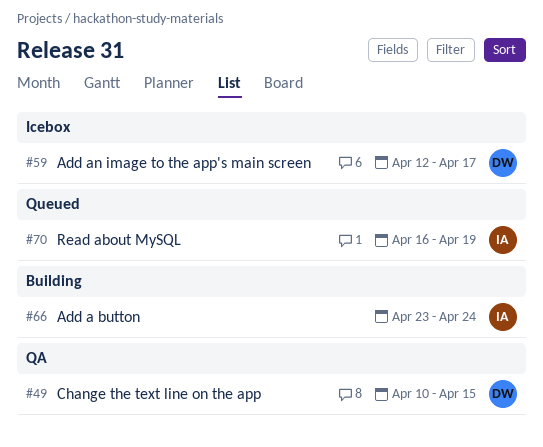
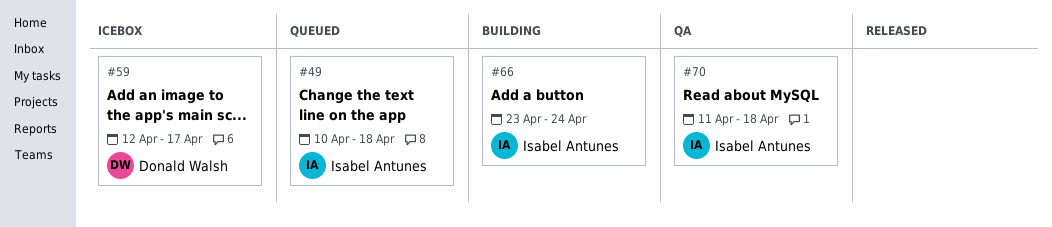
#49, status: QA -> Queued
#49, owner: Donald Walsh -> Isabel Antunes
#49, due: Apr 15 -> Apr 18
#70, status: Queued -> QA
#70, start: Apr 16 -> Apr 11
#70, due: Apr 19 -> Apr 18

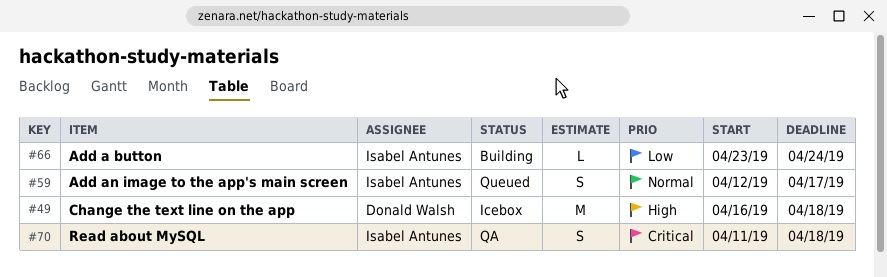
#49, status: Queued -> Icebox
#49, owner: Isabel Antunes -> Donald Walsh
#49, start: Apr 10 -> Apr 16
#59, status: Icebox -> Queued
#59, owner: Donald Walsh -> Isabel Antunes

